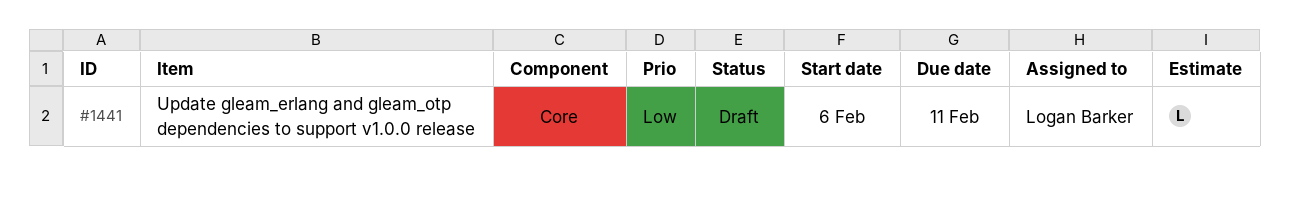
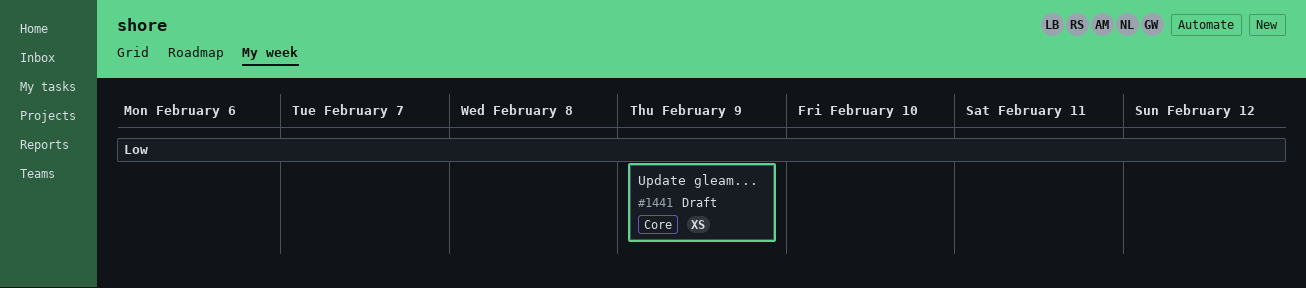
#1441, estimate: L -> XS
#1441, due: Feb 11 -> Feb 9

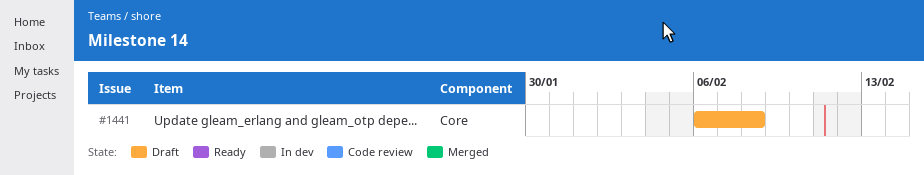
#1441, due: Feb 9 -> Feb 8

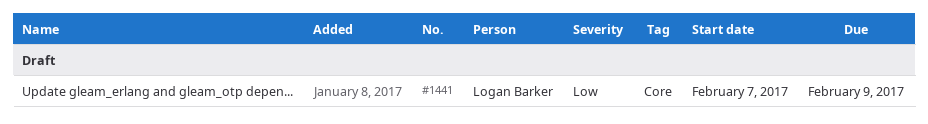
#1441, start: Feb 6 -> Feb 7
#1441, due: Feb 8 -> Feb 9

